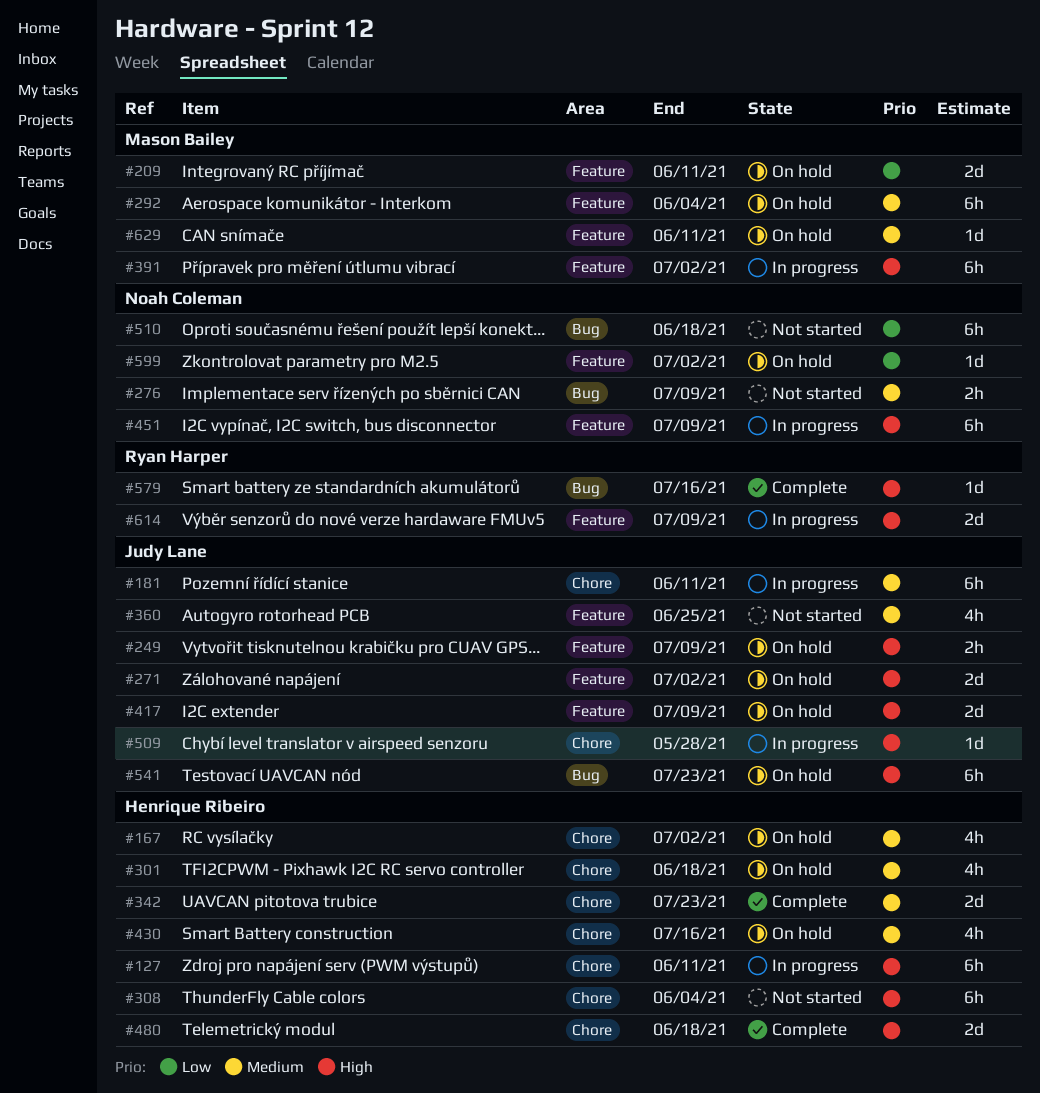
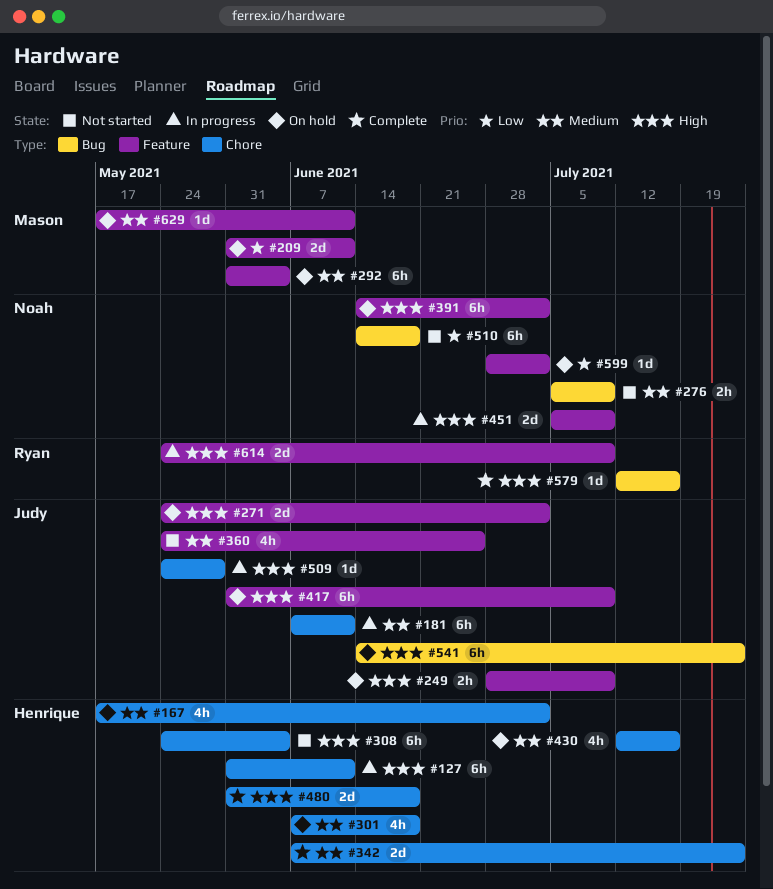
#391, status: In progress -> On hold
#391, owner: Mason Bailey -> Noah Coleman
#417, estimate: 2d -> 6h
#451, estimate: 6h -> 2d

